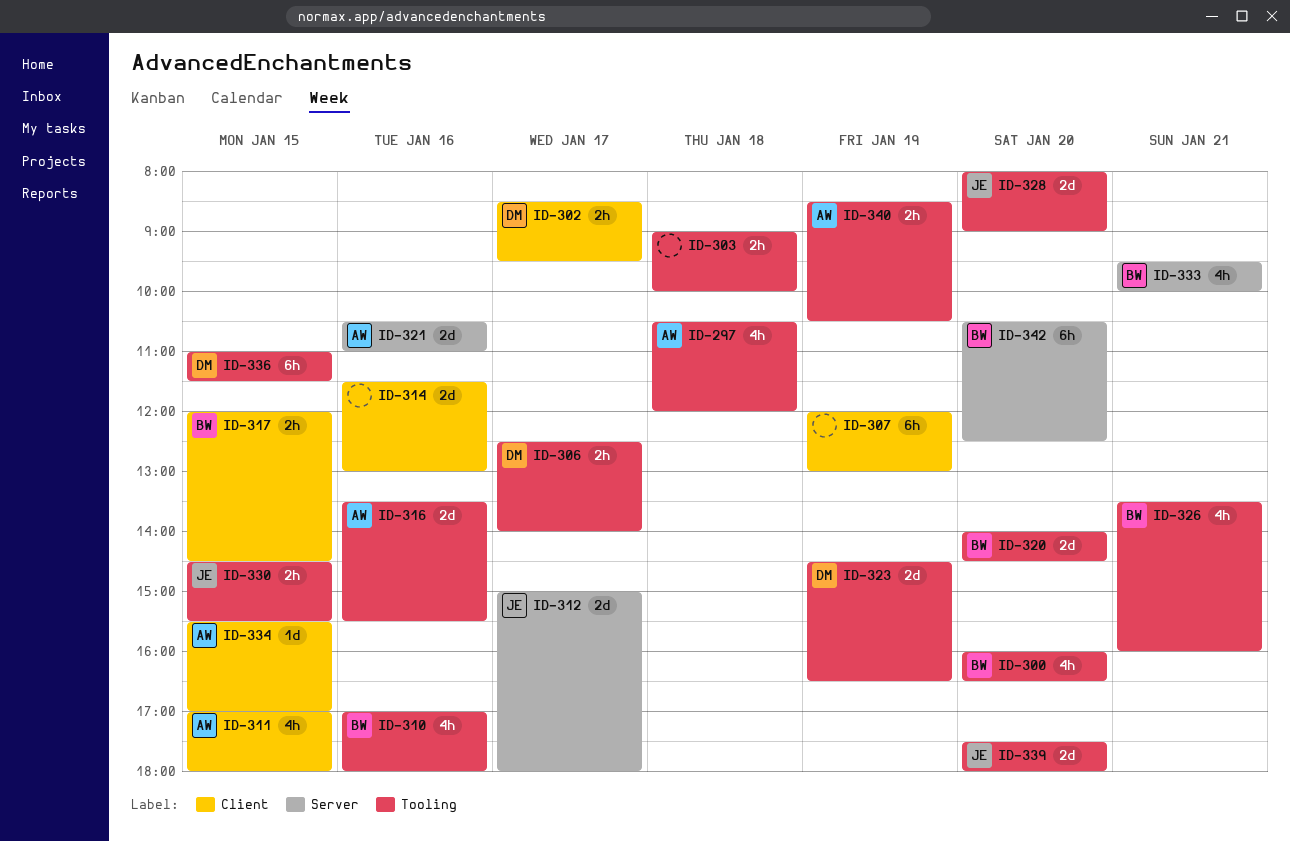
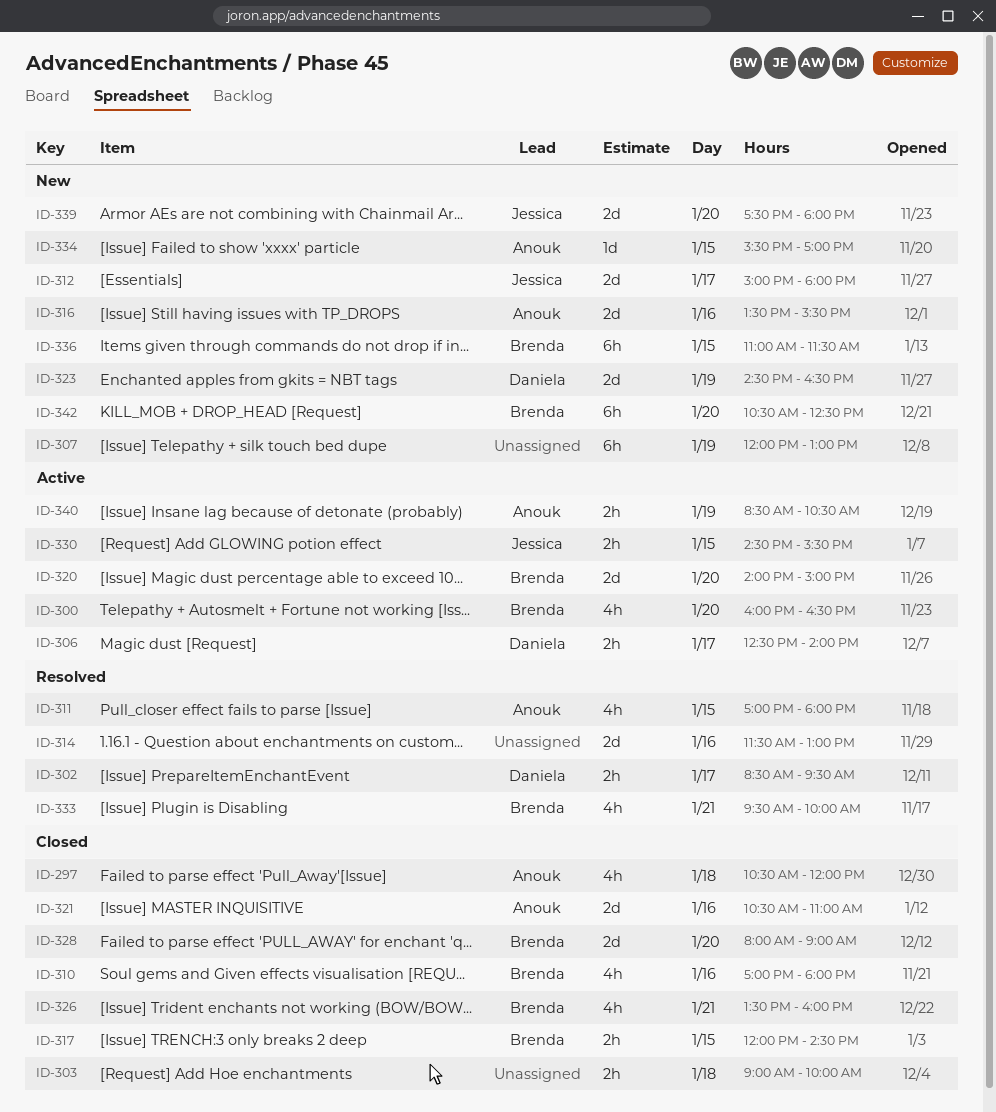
ID-320, ends: 14:30 -> 15:00
ID-328, owner: Jessica -> Brenda
ID-336, owner: Daniela -> Brenda

